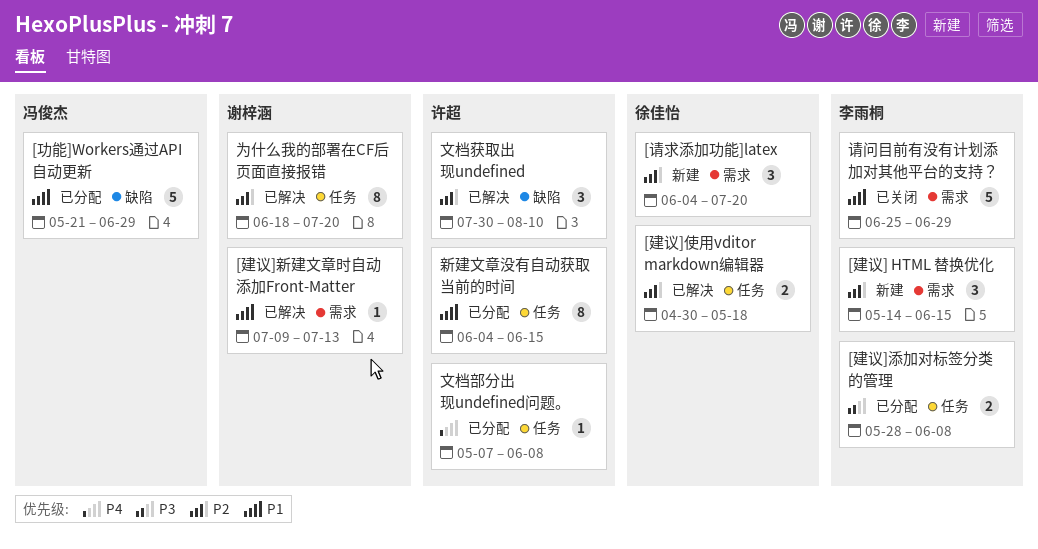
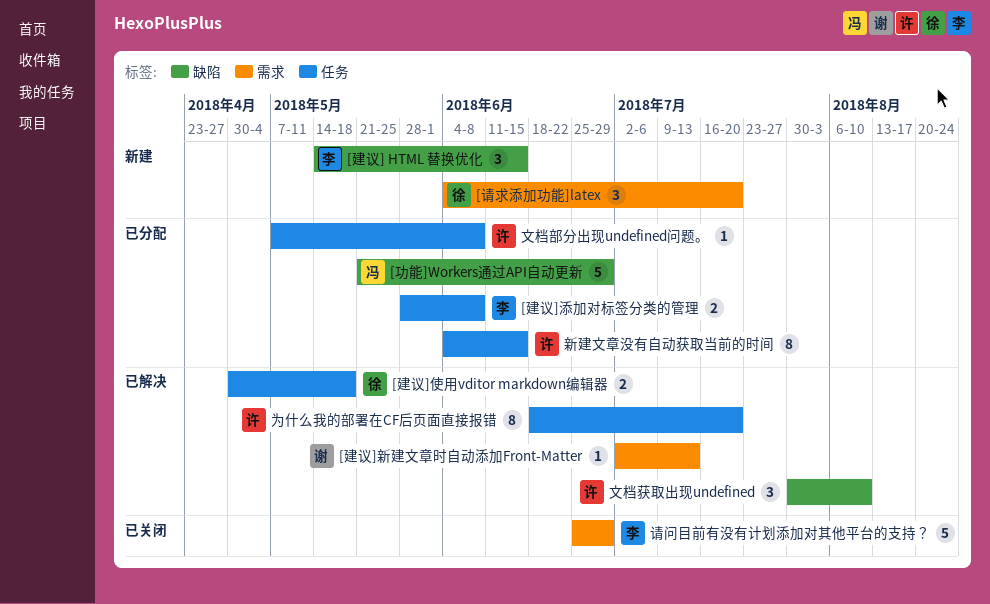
[建议] HTML 替换优化, label: 需求 -> 缺陷
[建议]新建文章时自动添加Front-Matter, start: Jul 9 -> Jul 2
为什么我的部署在CF后页面直接报错, owner: 谢梓涵 -> 许超

